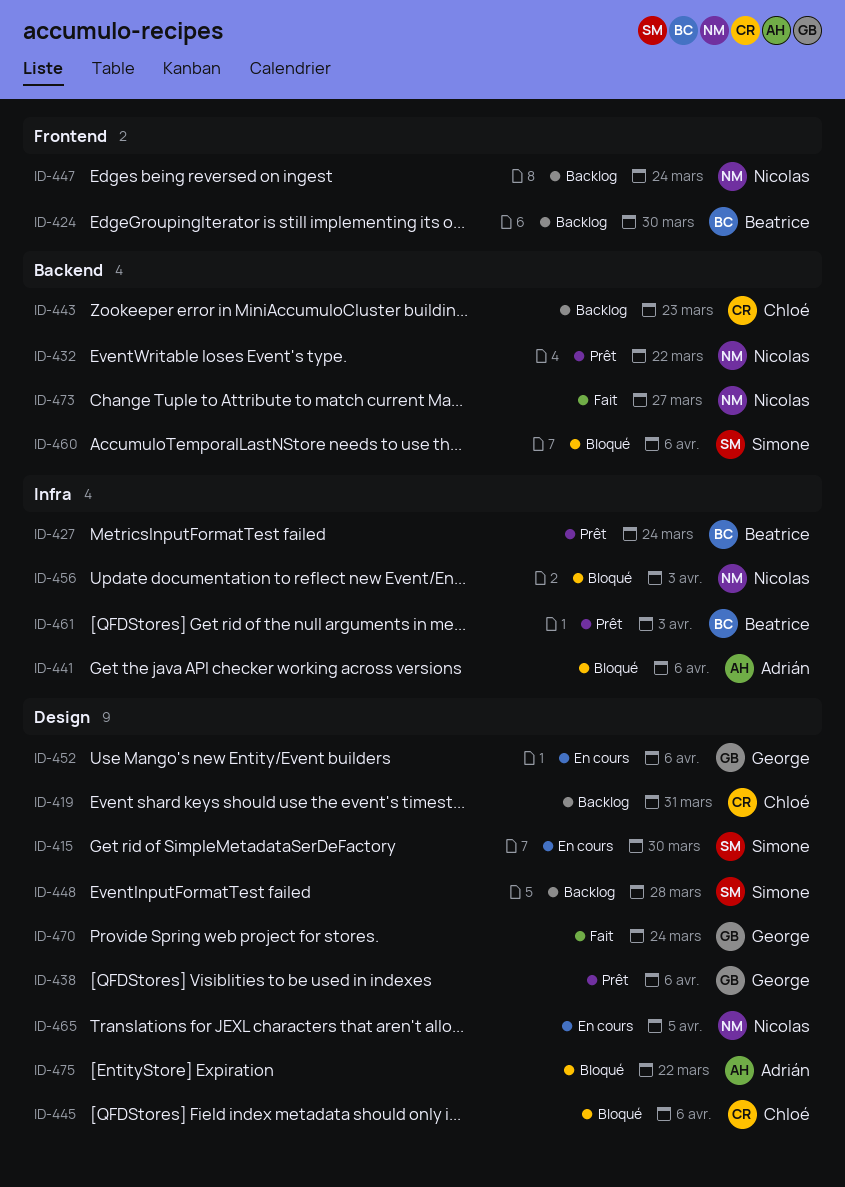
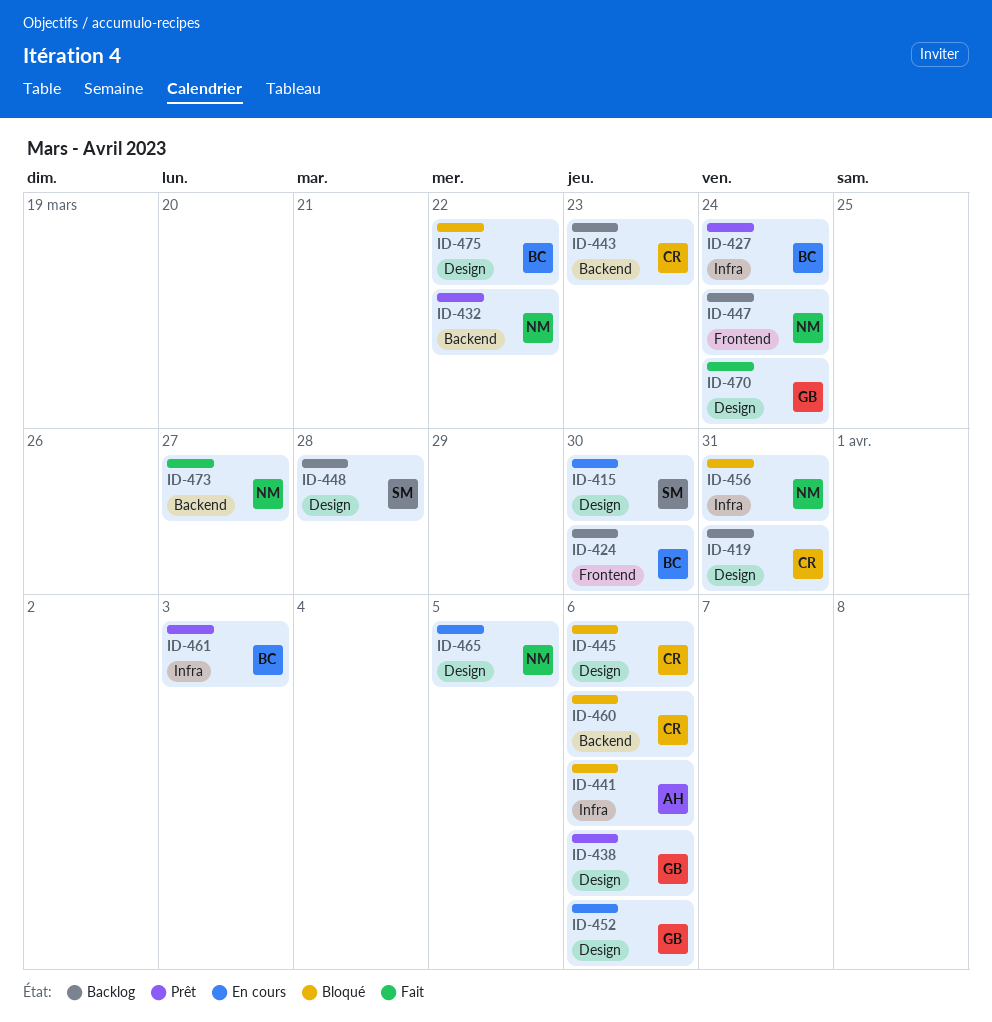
ID-456, due: Apr 3 -> Mar 31
ID-460, owner: Simone -> Chloé
ID-475, owner: Adrián -> Beatrice

